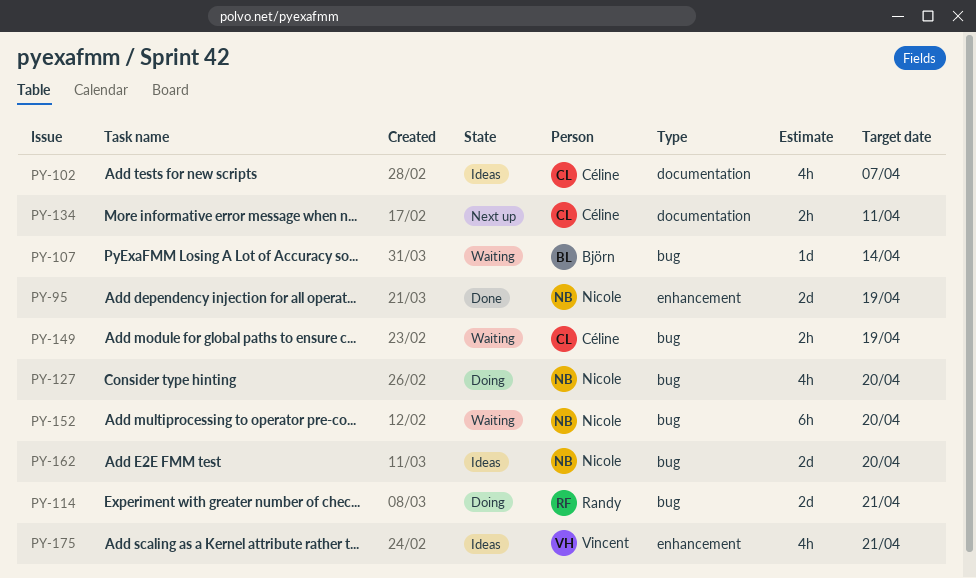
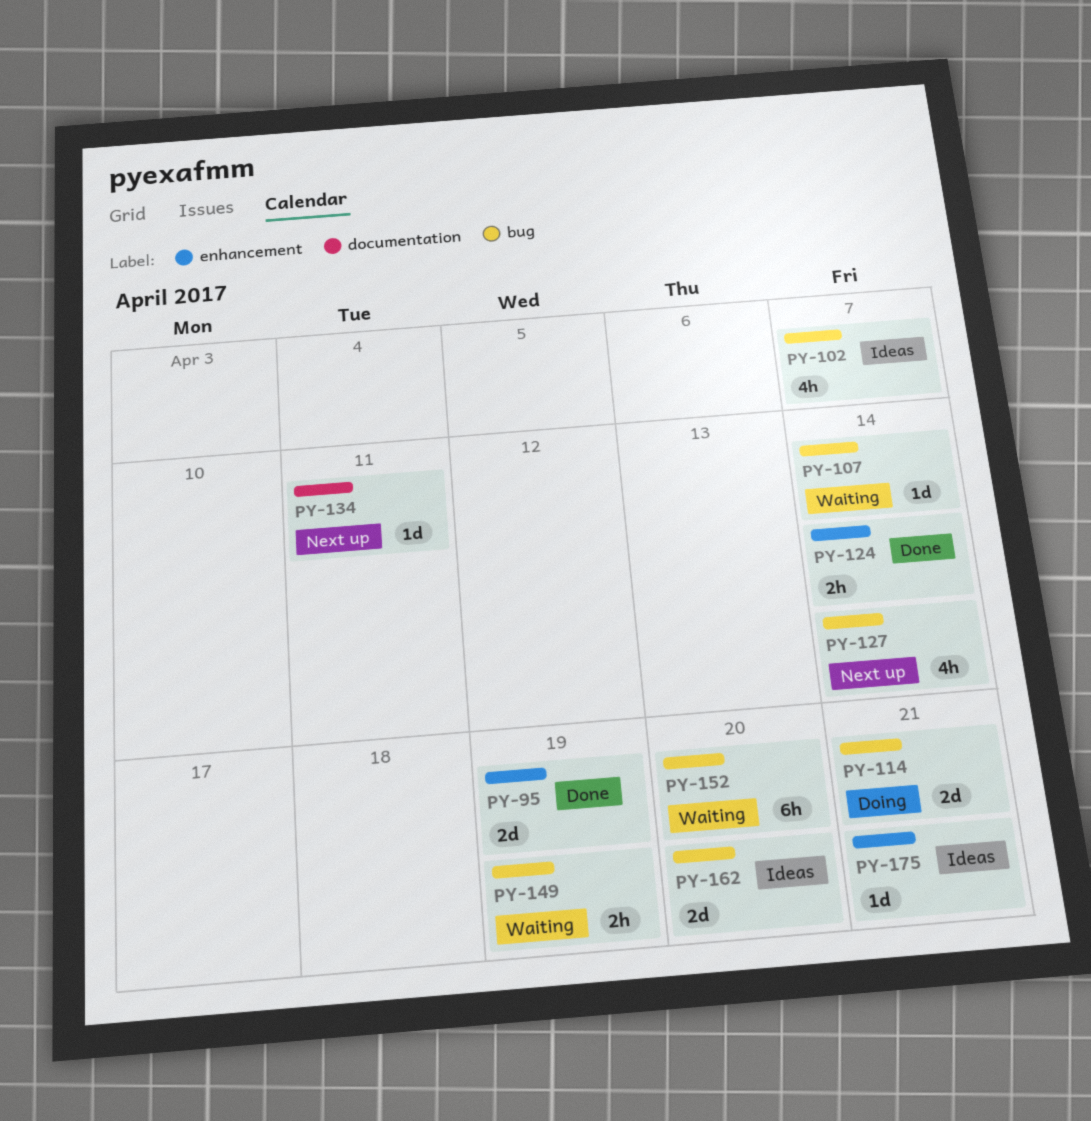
PY-102, label: documentation -> bug
PY-124: none -> present
PY-127, status: Doing -> Next up
PY-127, due: Apr 20 -> Apr 14
PY-134, estimate: 2h -> 1d
PY-175, estimate: 4h -> 1d

